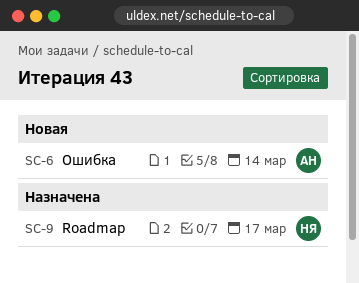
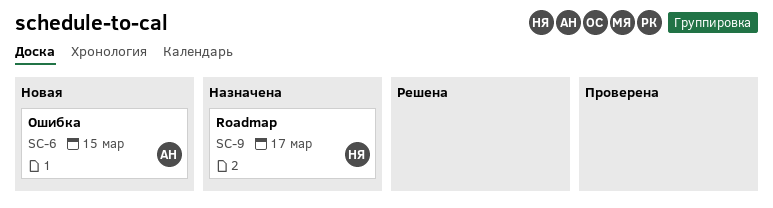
SC-6, due: Mar 14 -> Mar 15

